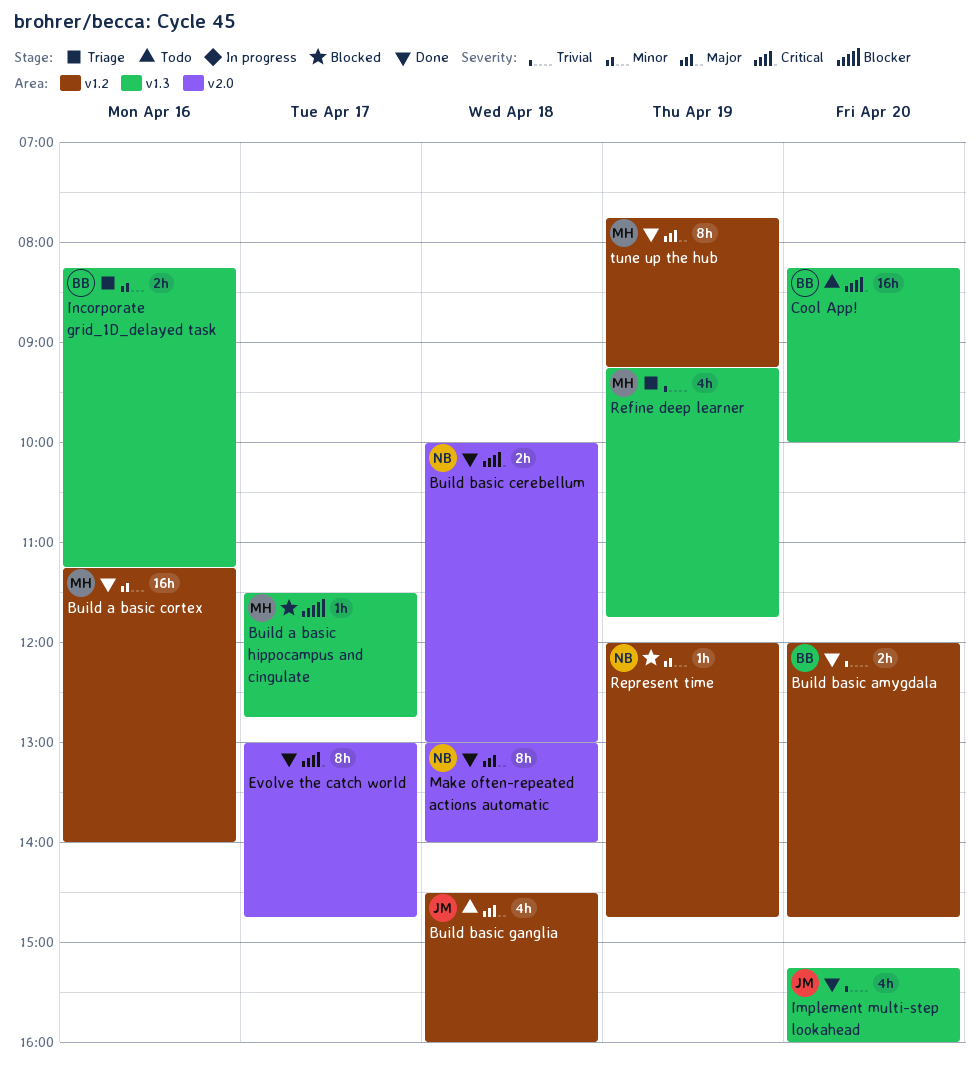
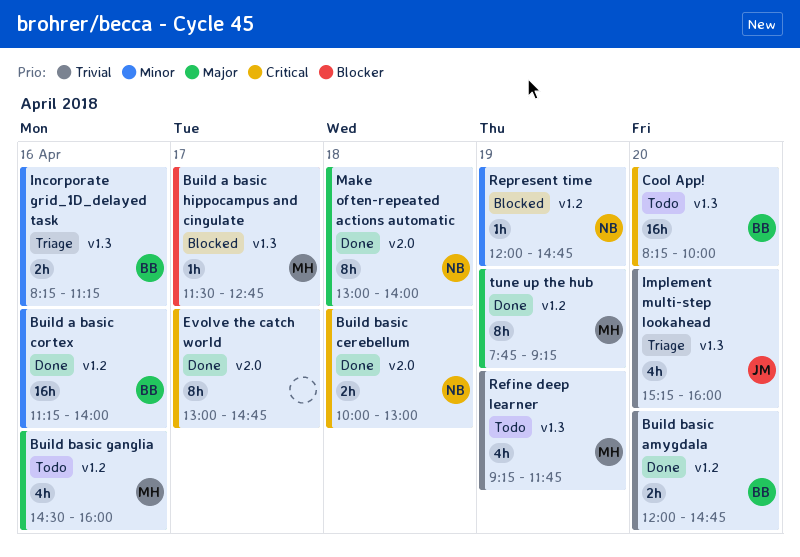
Build a basic cortex, owner: MH -> BB
Build basic ganglia, owner: JM -> MH
Build basic ganglia, day: Apr 18 -> Apr 16
Implement multi-step lookahead, status: Done -> Triage
Refine deep learner, status: Triage -> Todo

